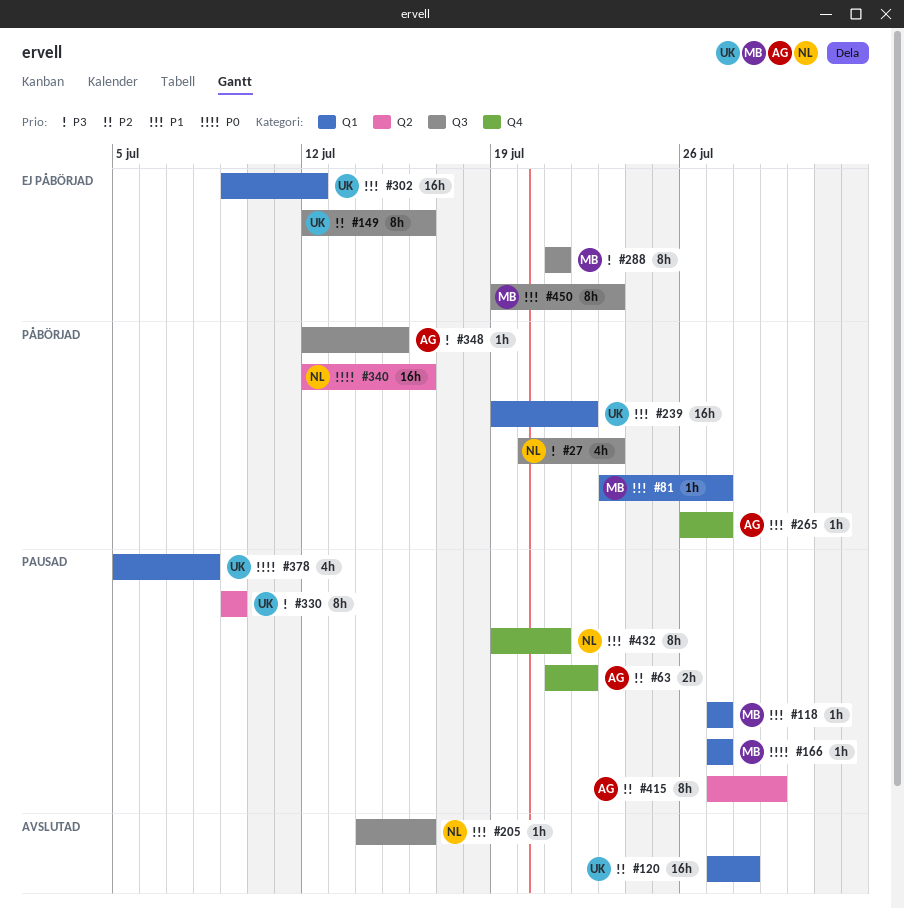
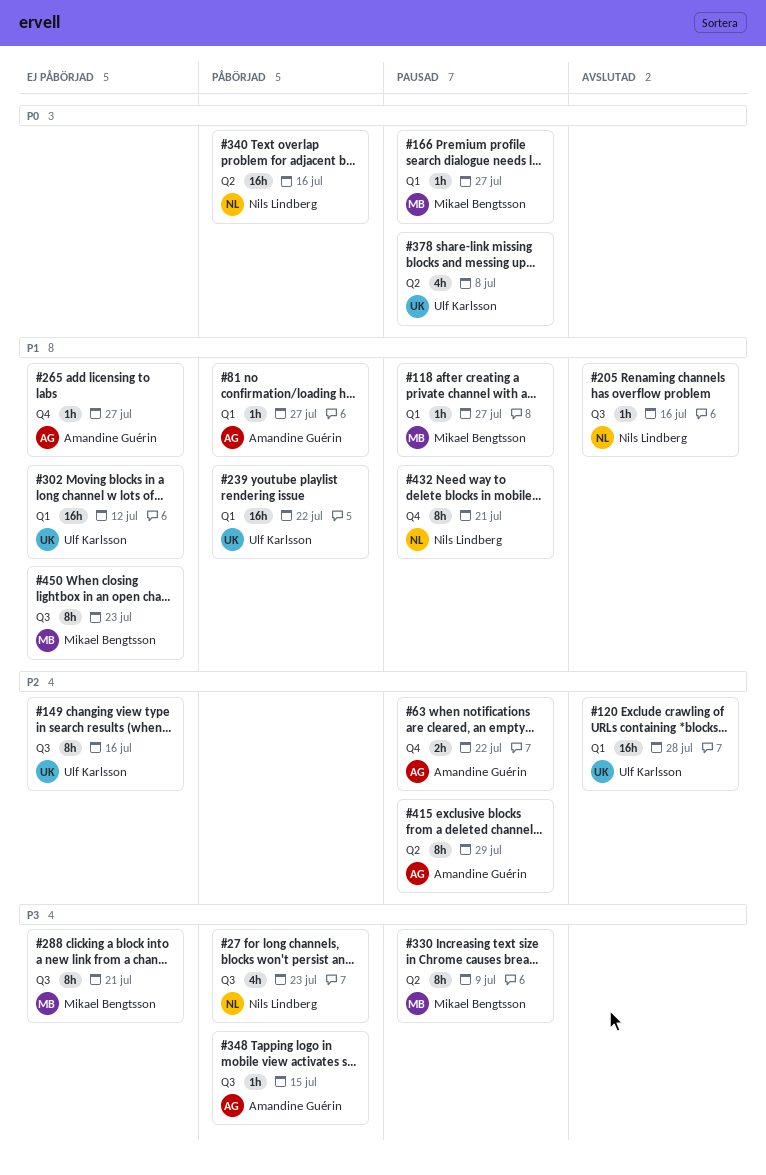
#81, owner: Mikael Bengtsson -> Amandine Guérin
#265, status: Påbörjad -> Ej påbörjad
#330, owner: Ulf Karlsson -> Mikael Bengtsson
#378, label: Q1 -> Q2

